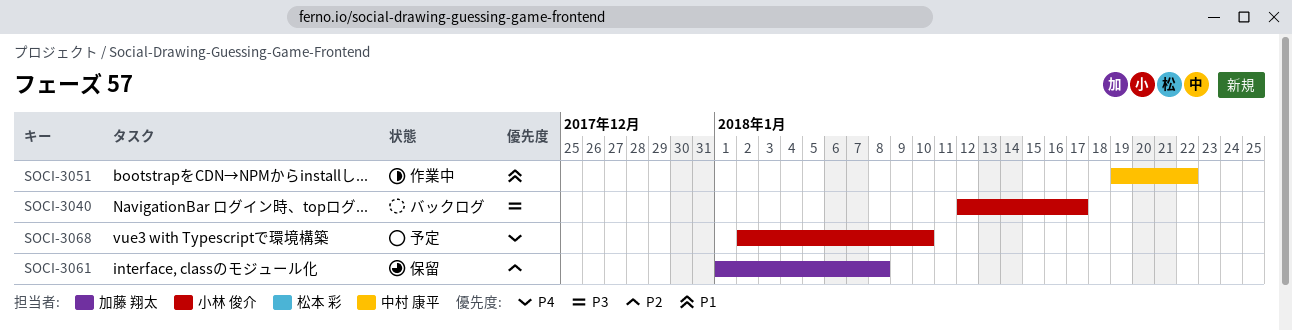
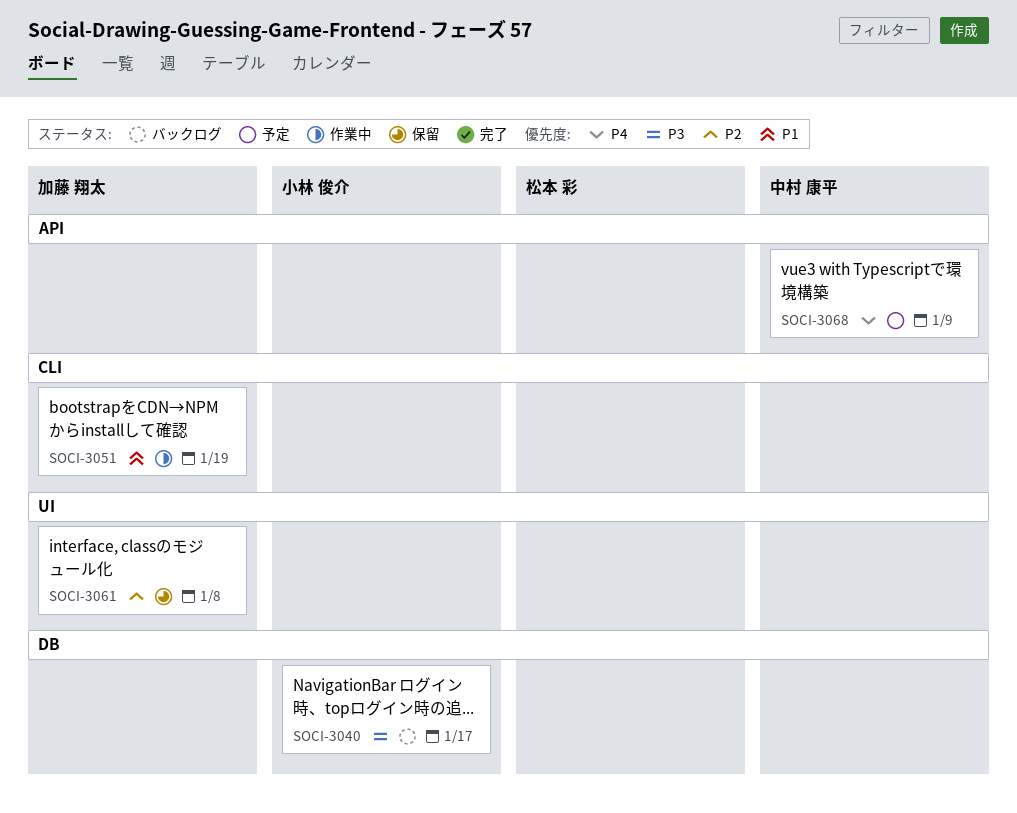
SOCI-3051, owner: 中村 康平 -> 加藤 翔太
SOCI-3051, due: Jan 22 -> Jan 19
SOCI-3068, owner: 小林 俊介 -> 中村 康平
SOCI-3068, due: Jan 10 -> Jan 9

